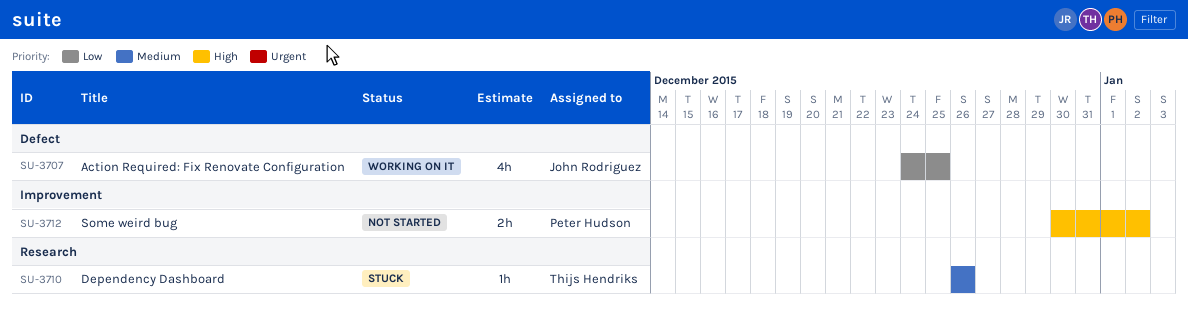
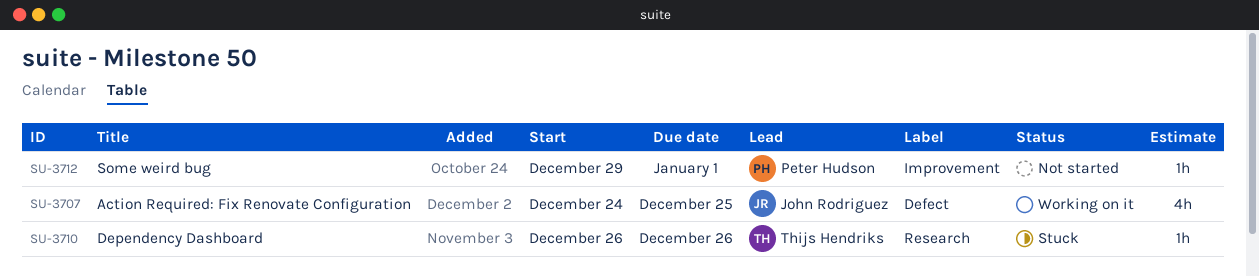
SU-3712, estimate: 2h -> 1h
SU-3712, start: Dec 30 -> Dec 29
SU-3712, due: Jan 2 -> Jan 1

